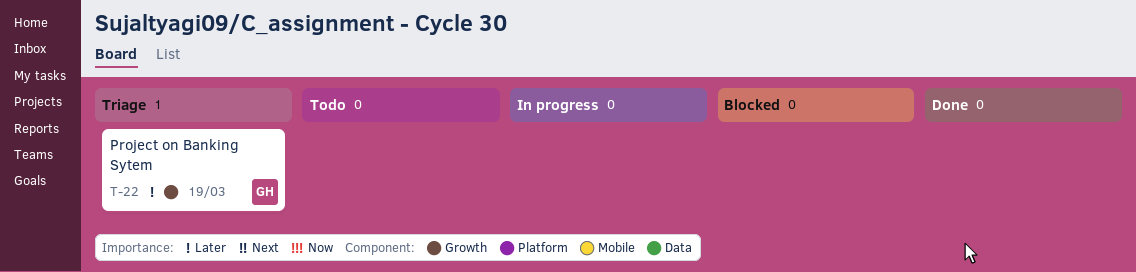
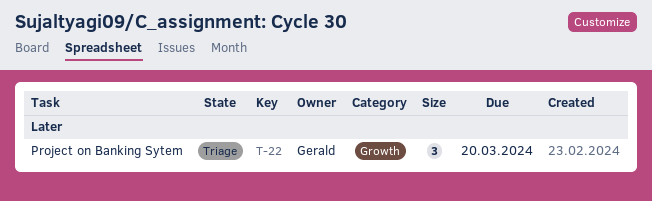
T-22, due: Mar 19 -> Mar 20

